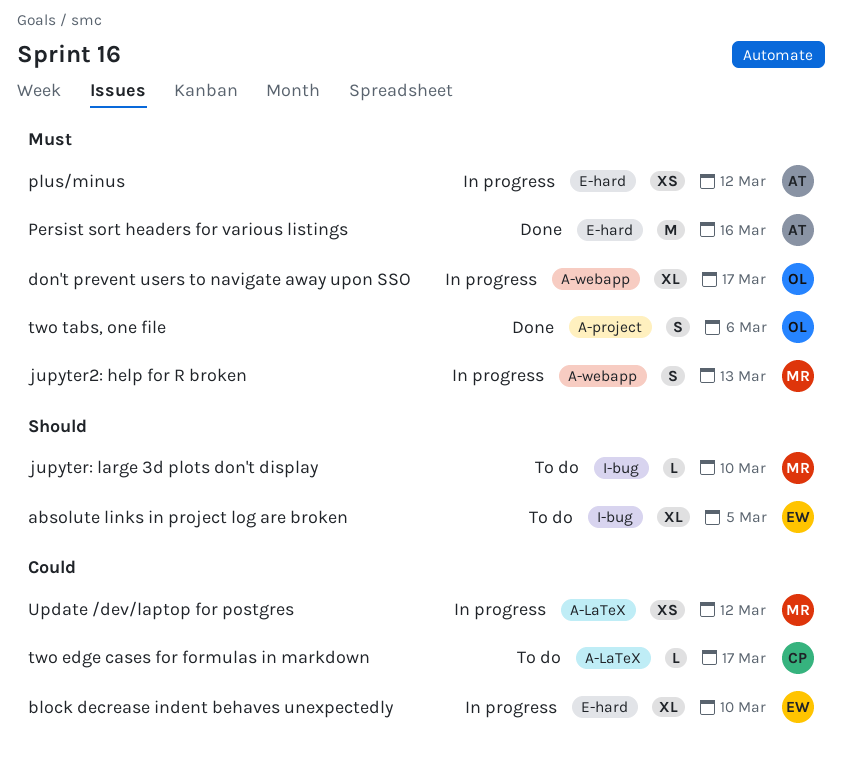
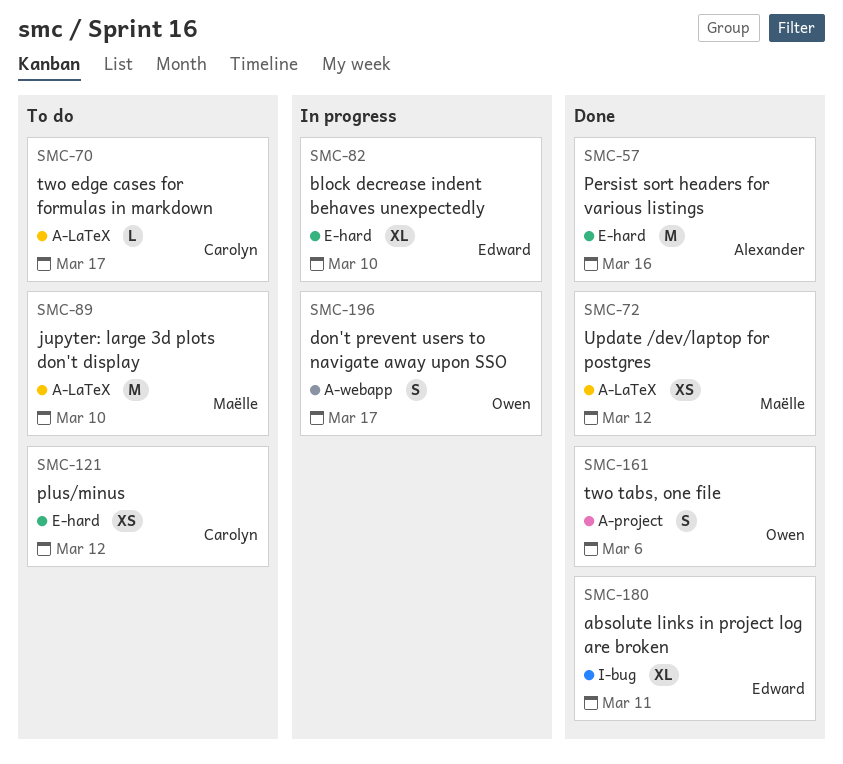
absolute links in project log are broken, status: To do -> Done
absolute links in project log are broken, due: Mar 5 -> Mar 11
don't prevent users to navigate away upon SSO, estimate: XL -> S
jupyter2: help for R broken: present -> none
jupyter: large 3d plots don't display, label: I-bug -> A-LaTeX
jupyter: large 3d plots don't display, estimate: L -> M
plus/minus, status: In progress -> To do
plus/minus, owner: Alexander -> Carolyn
Update /dev/laptop for postgres, status: In progress -> Done

